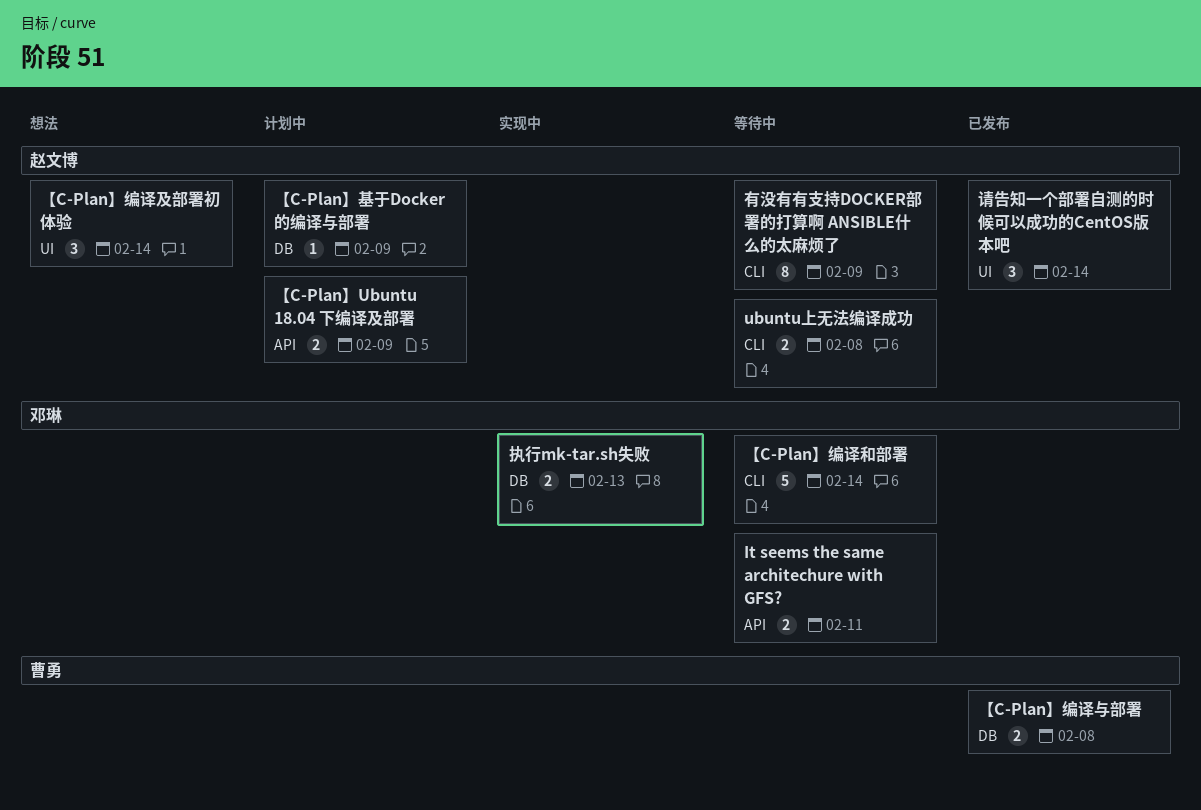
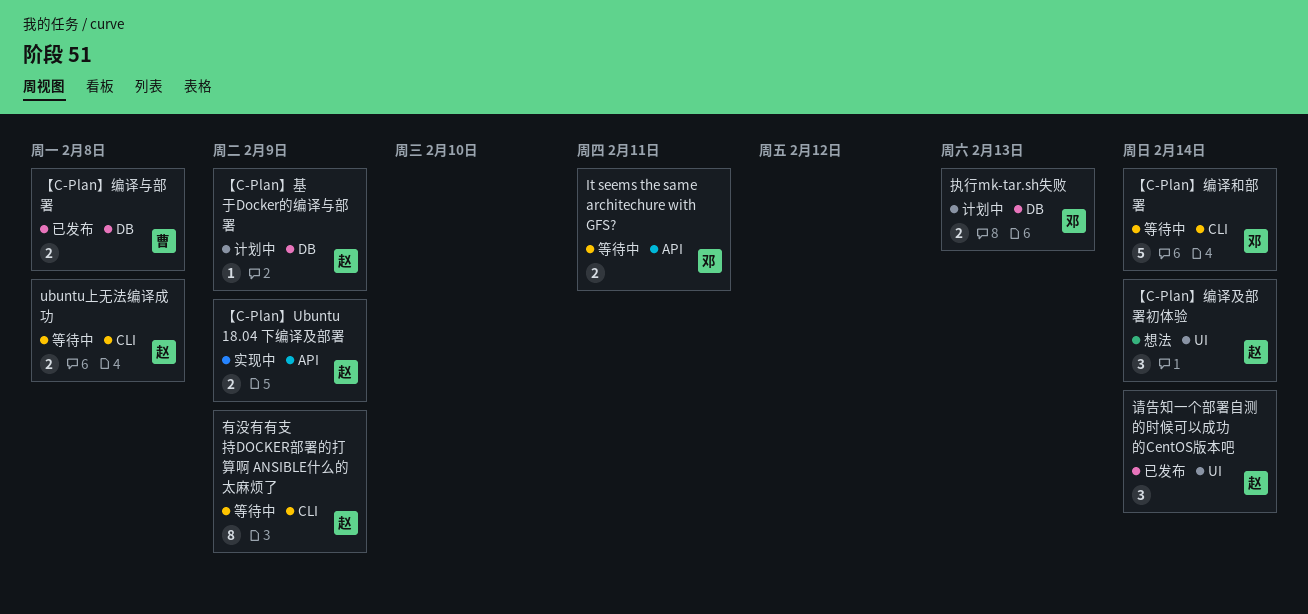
【C-Plan】Ubuntu 18.04 下编译及部署, status: 计划中 -> 实现中
执行mk-tar.sh失败, status: 实现中 -> 计划中

